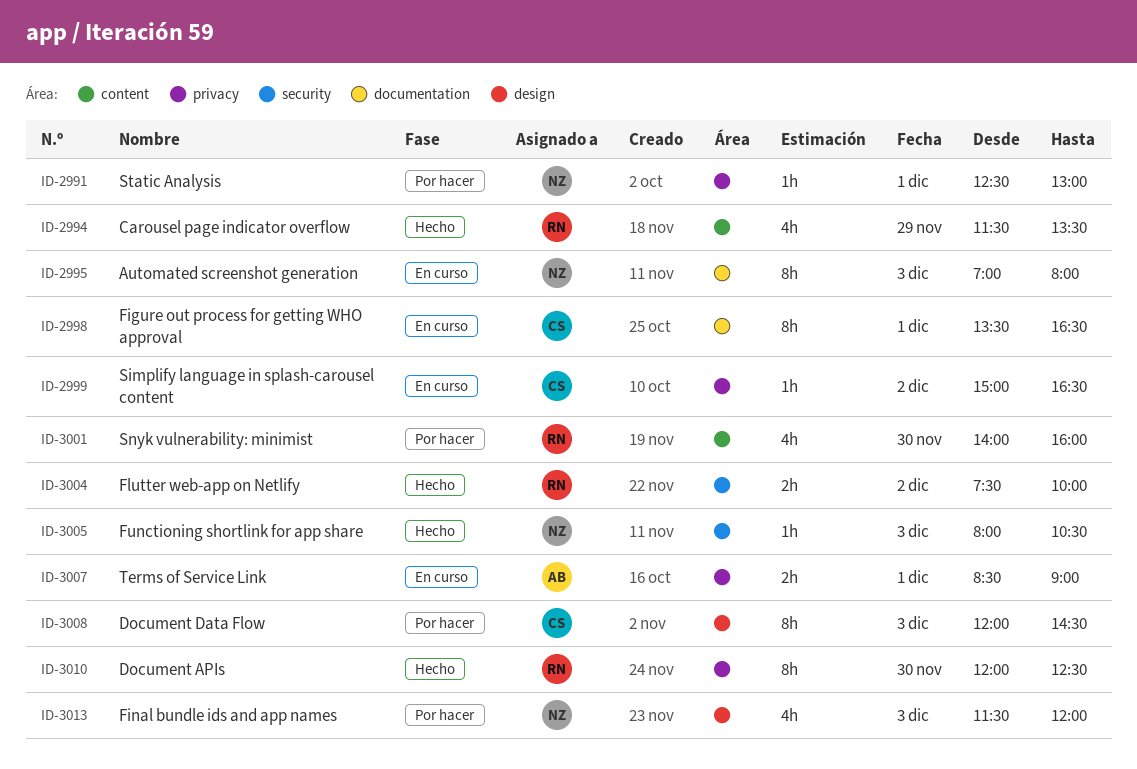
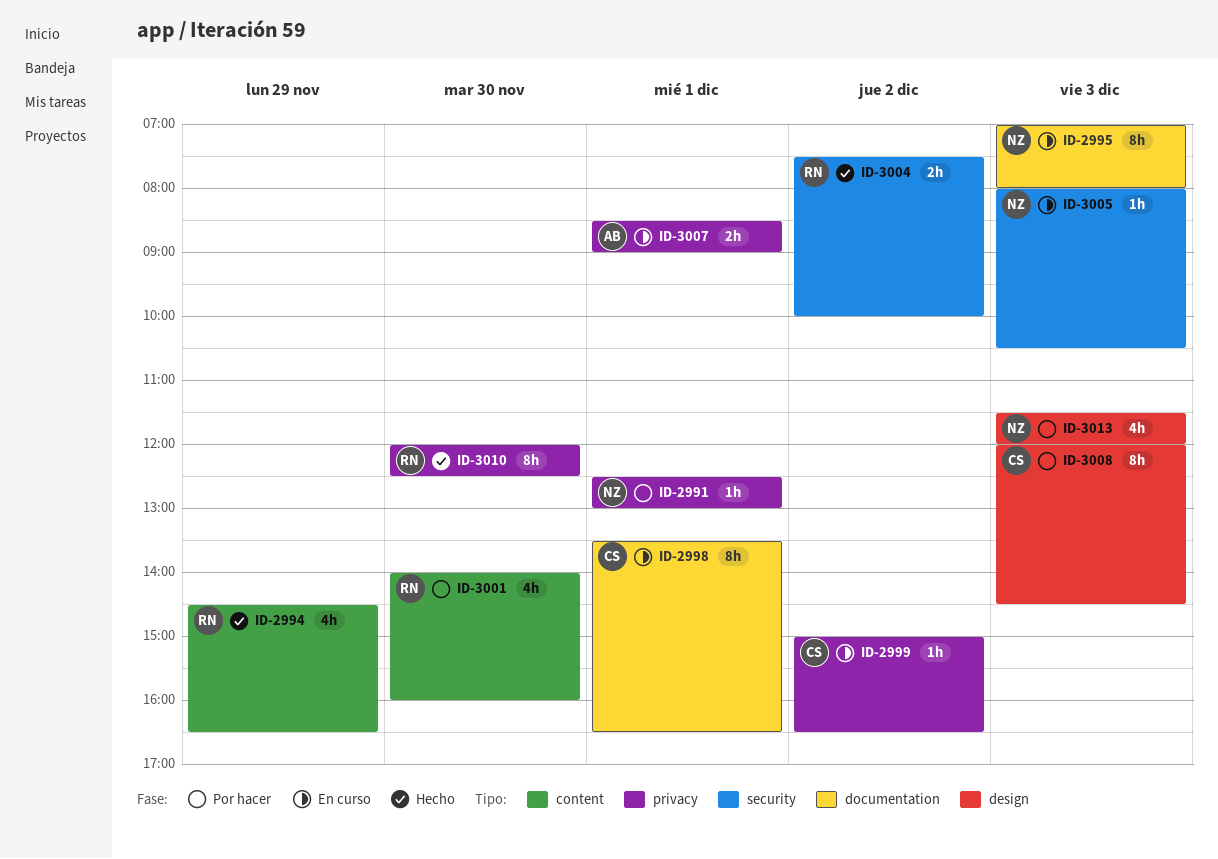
ID-2994, begins: 11:30 -> 14:30
ID-2994, ends: 13:30 -> 16:30
ID-3005, status: Hecho -> En curso

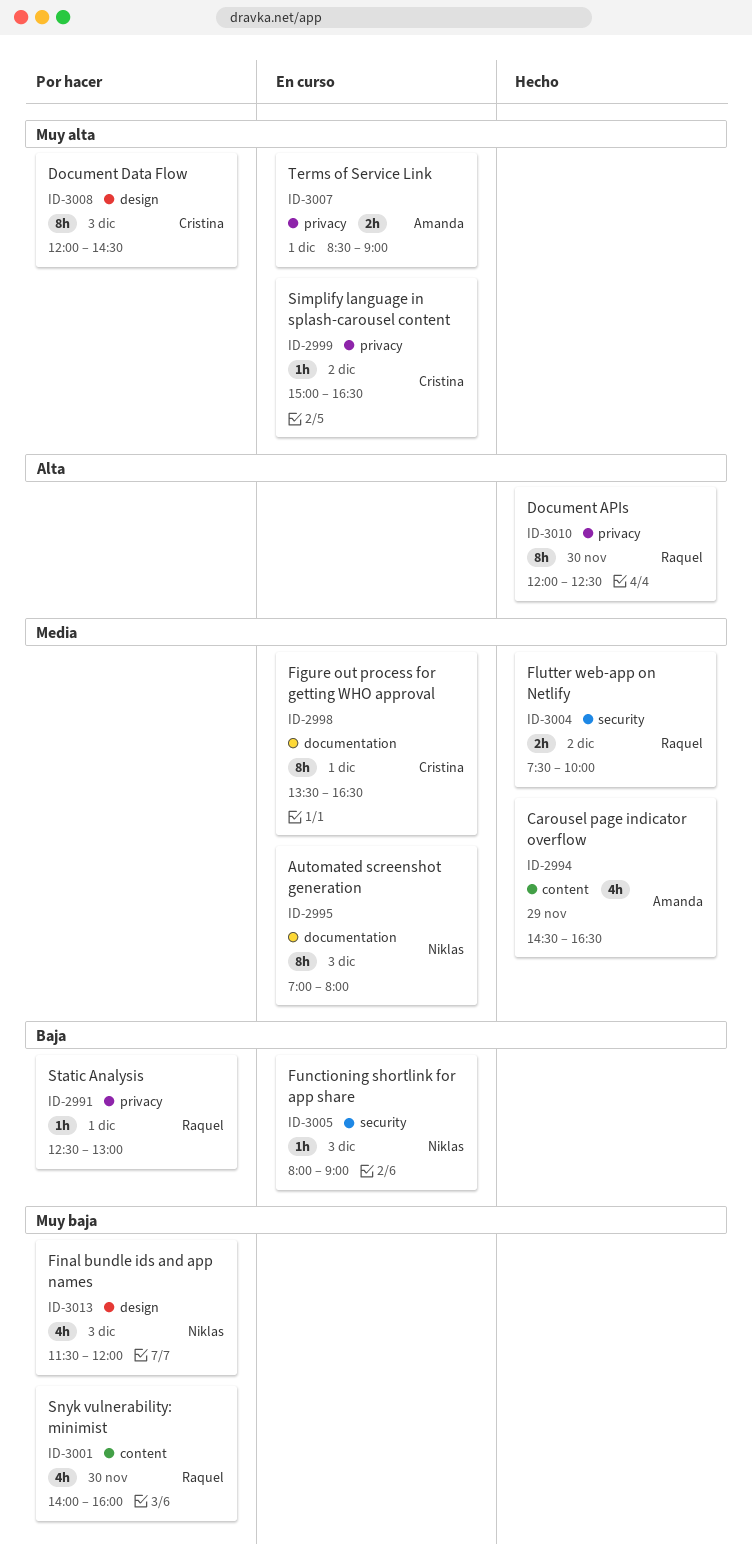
ID-2991, owner: Niklas -> Raquel
ID-2994, owner: Raquel -> Amanda
ID-3005, ends: 10:30 -> 09:00

